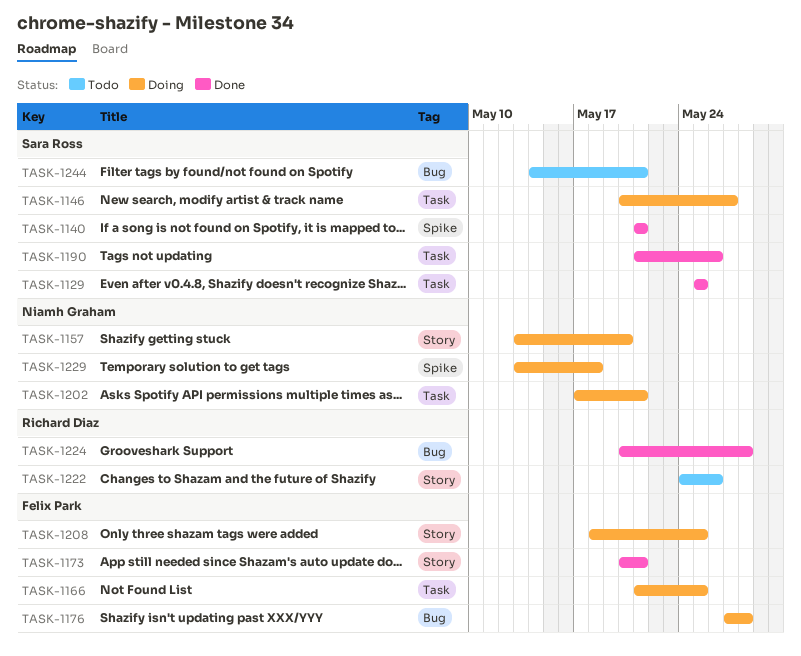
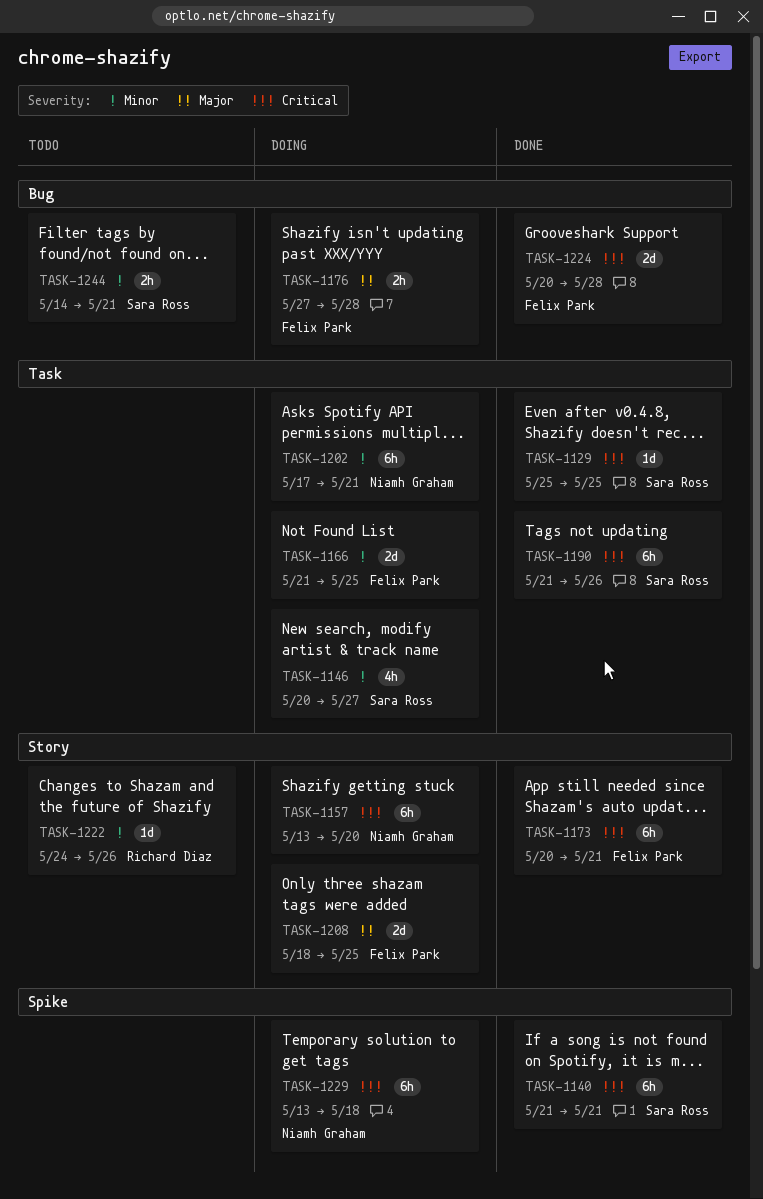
TASK-1224, owner: Richard Diaz -> Felix Park

